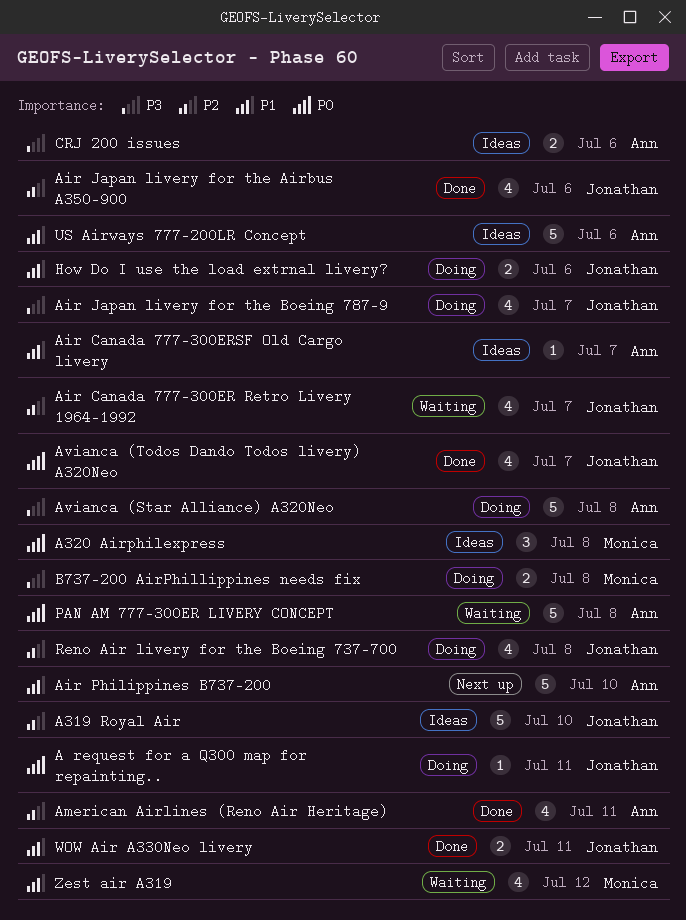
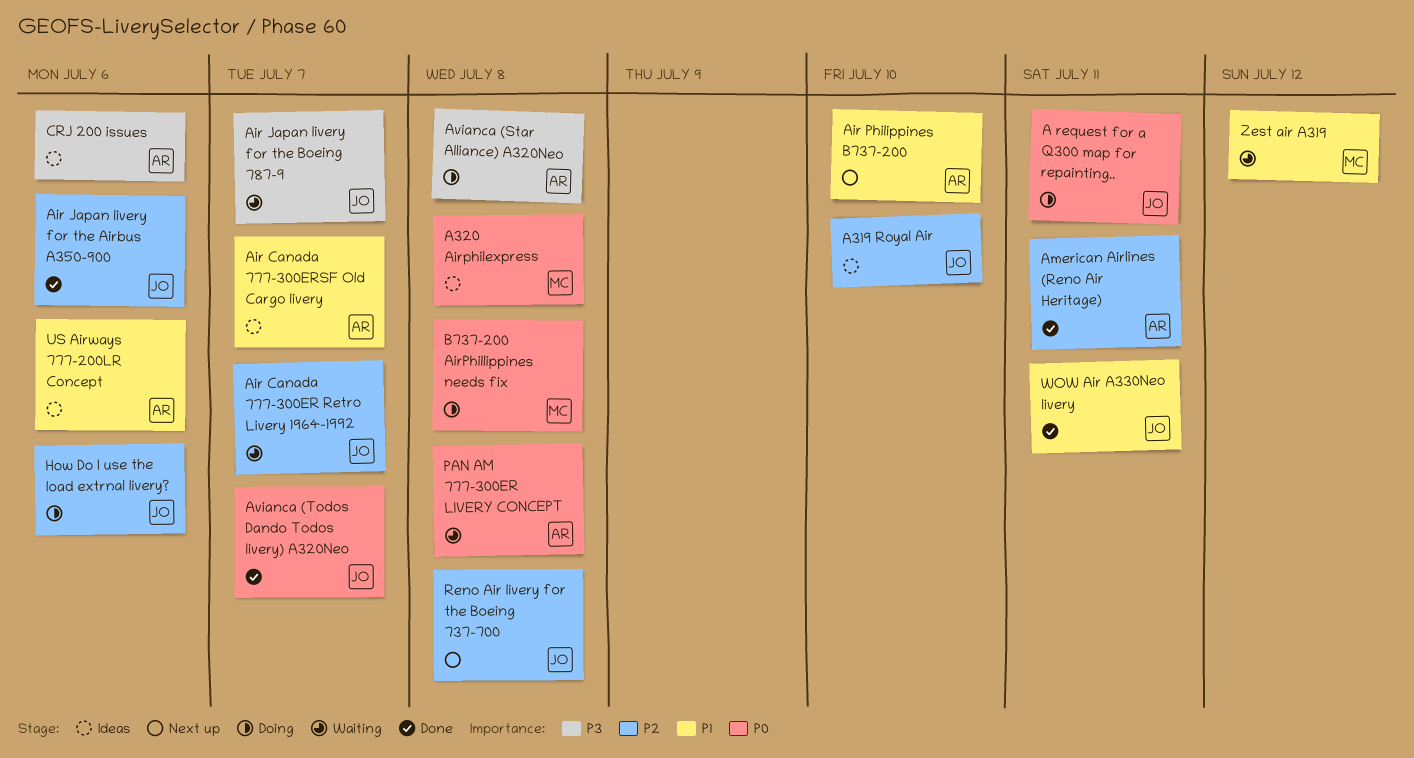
Air Japan livery for the Boeing 787-9, status: Doing -> Waiting
B737-200 AirPhillippines needs fix, priority: P3 -> P0
How Do I use the load extrnal livery?, priority: P1 -> P2
Reno Air livery for the Boeing 737-700, status: Doing -> Next up

